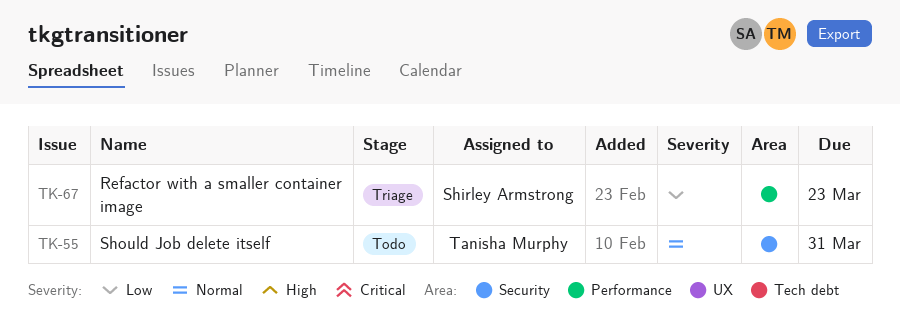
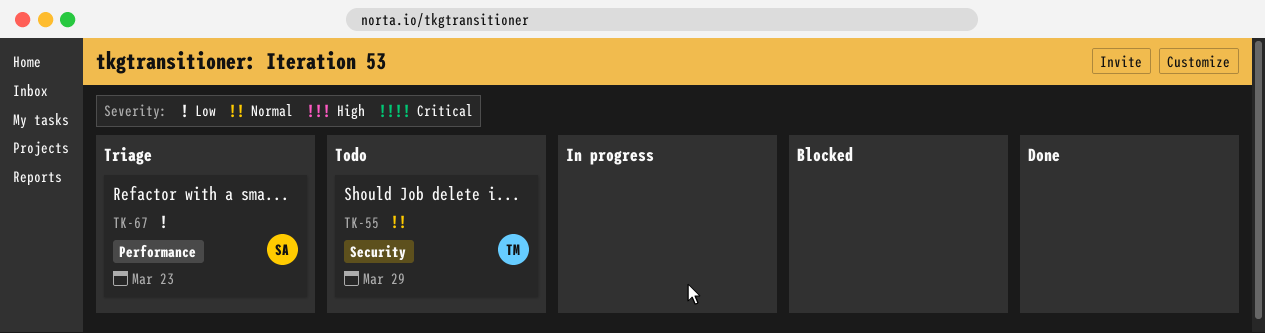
TK-55, due: Mar 31 -> Mar 29

